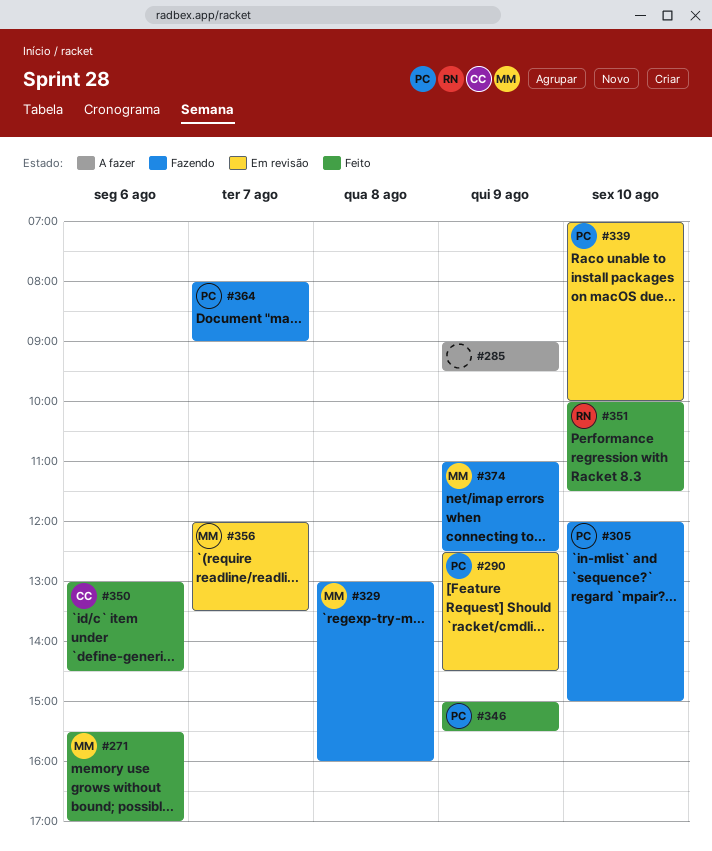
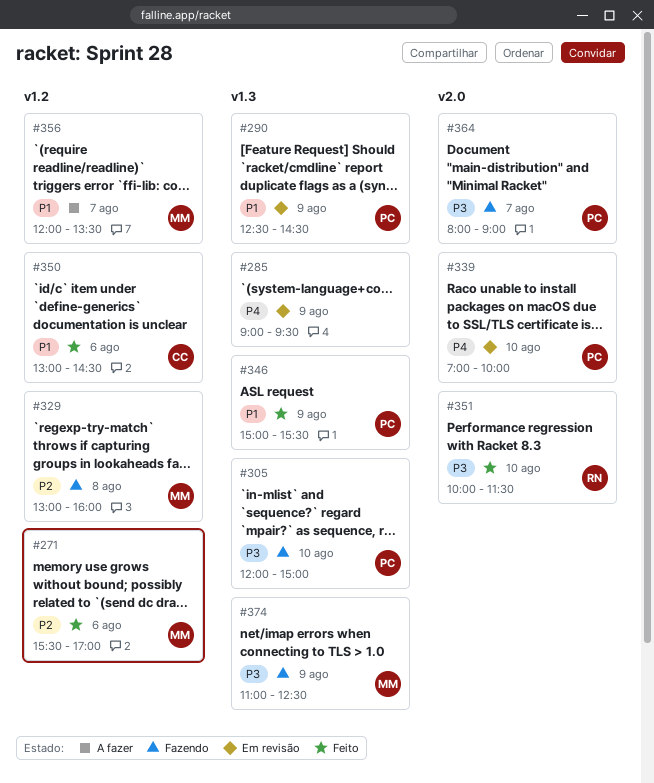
#285, status: A fazer -> Em revisão
#356, status: Em revisão -> A fazer

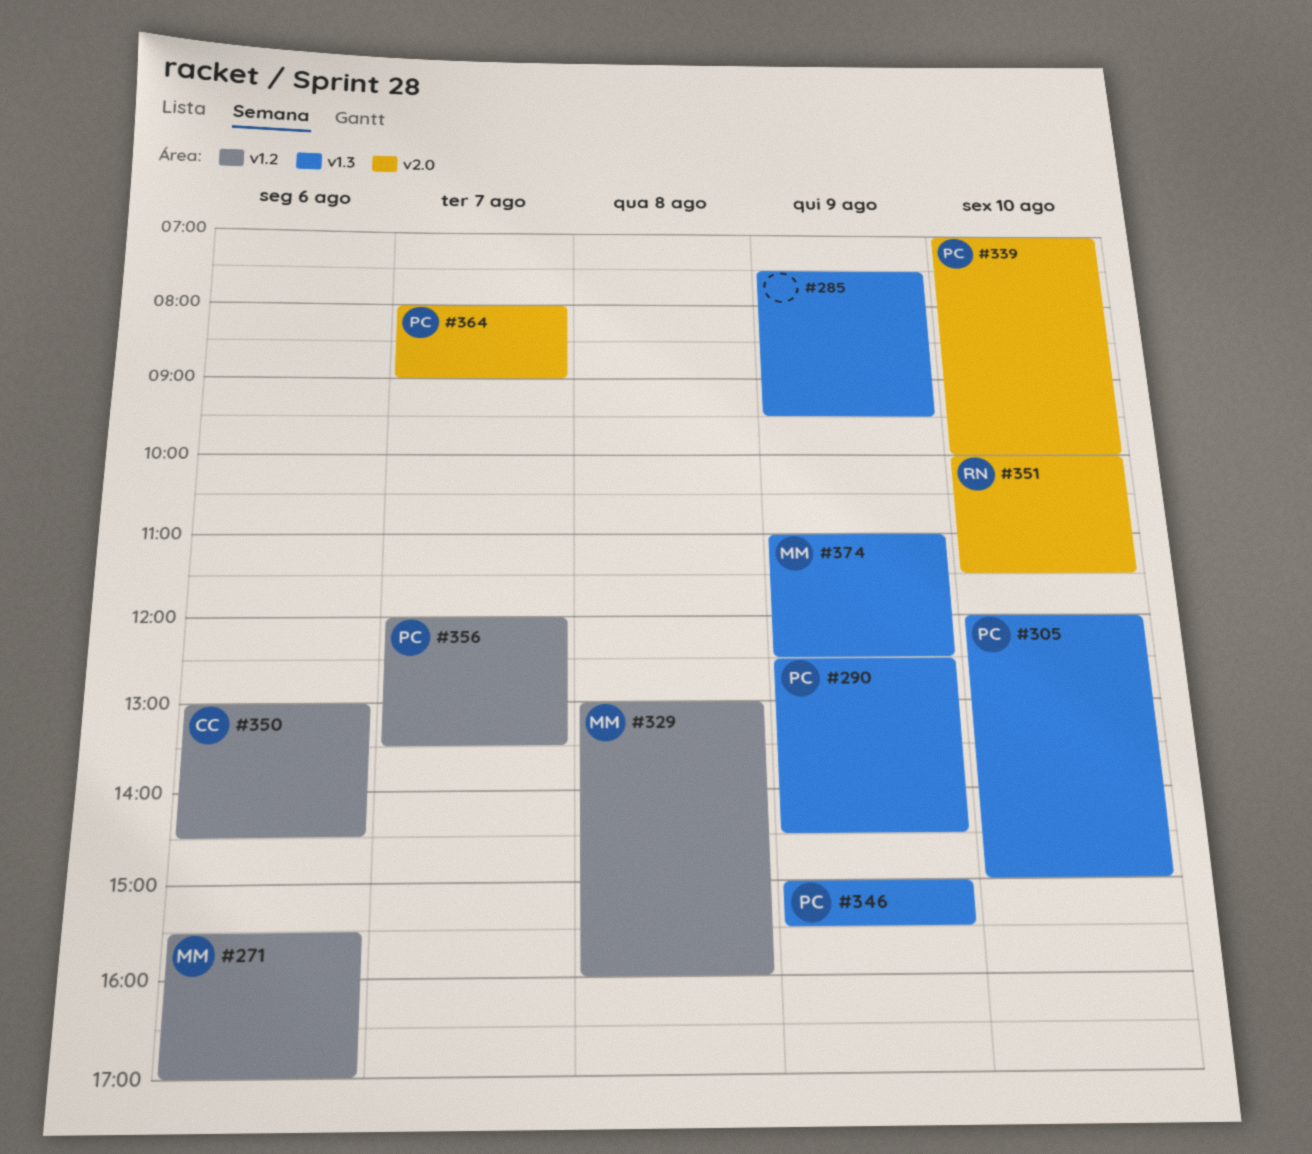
#285, begins: 09:00 -> 07:30
#356, owner: MM -> PC

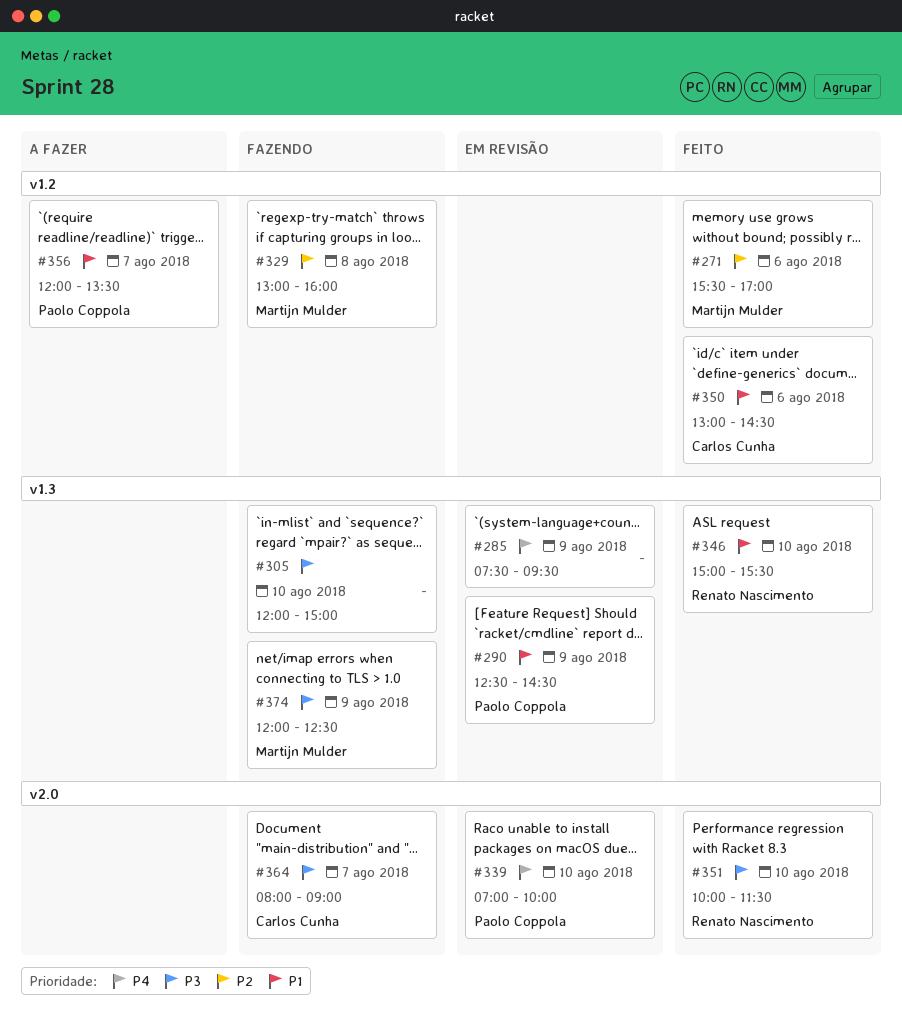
#305, owner: Paolo Coppola -> none
#346, owner: Paolo Coppola -> Renato Nascimento
#346, day: Aug 9 -> Aug 10
#364, owner: Paolo Coppola -> Carlos Cunha
#374, begins: 11:00 -> 12:00

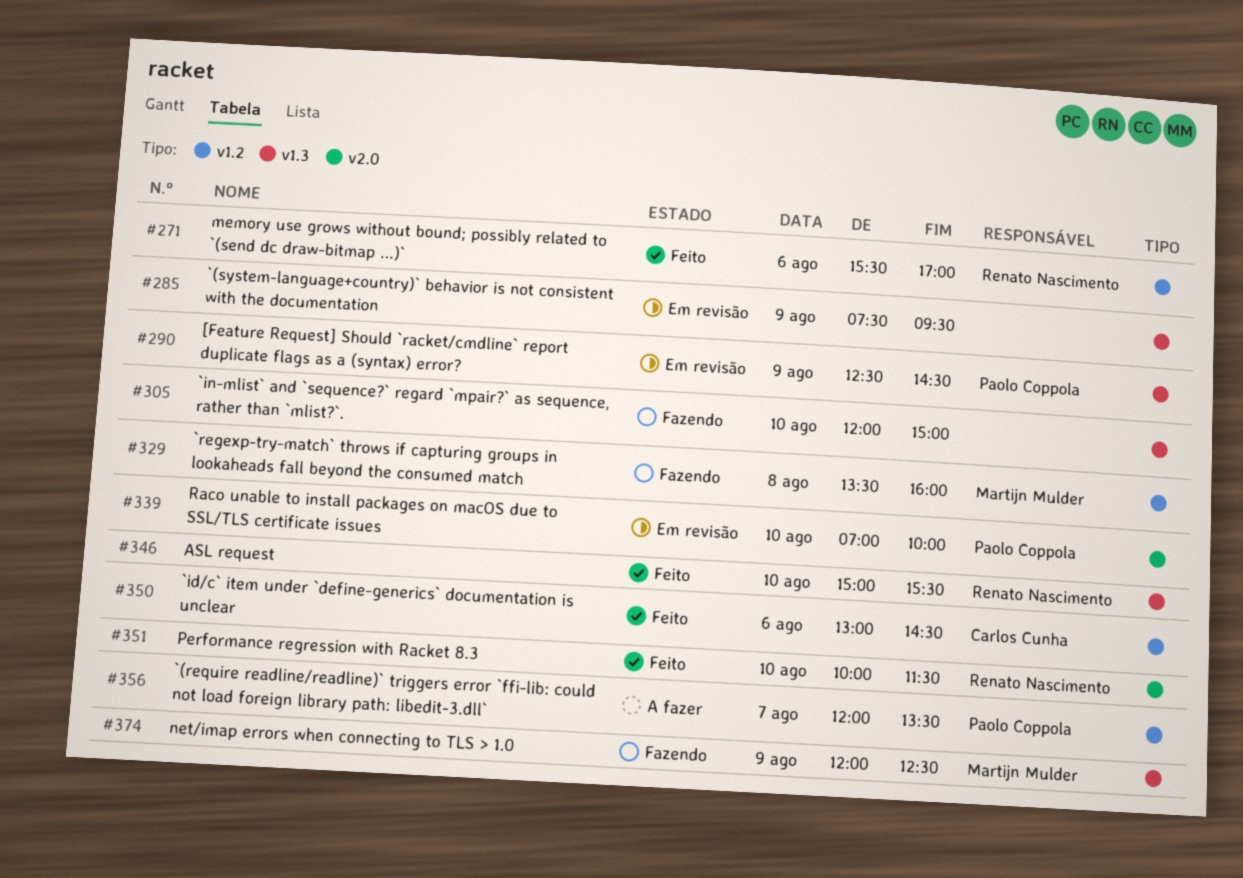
#271, owner: Martijn Mulder -> Renato Nascimento
#329, begins: 13:00 -> 13:30
#364: present -> none

